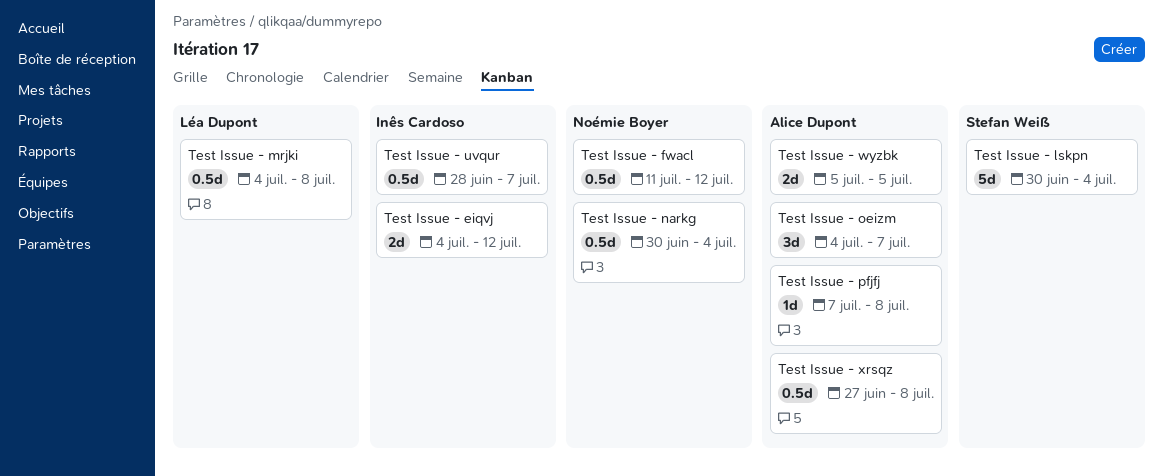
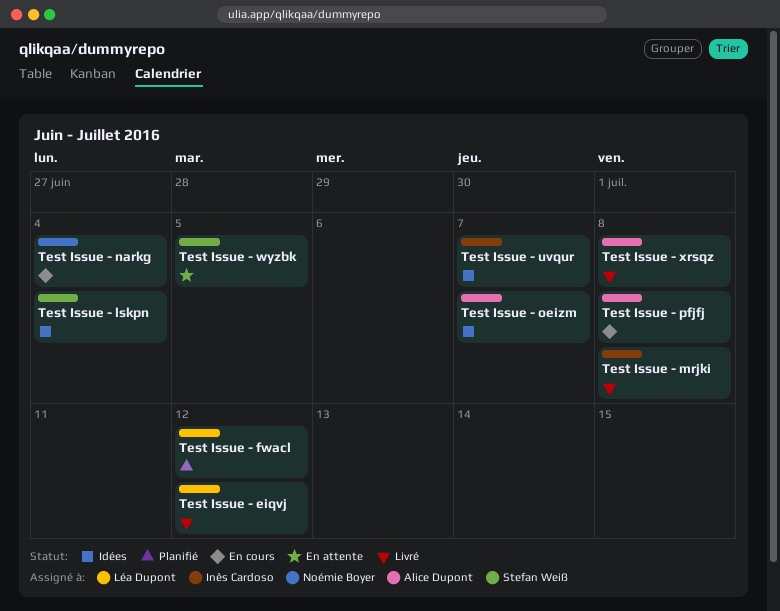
Test Issue - eiqvj, owner: Inês Cardoso -> Léa Dupont
Test Issue - fwacl, owner: Noémie Boyer -> Léa Dupont
Test Issue - mrjki, owner: Léa Dupont -> Inês Cardoso
Test Issue - wyzbk, owner: Alice Dupont -> Stefan Weiß

